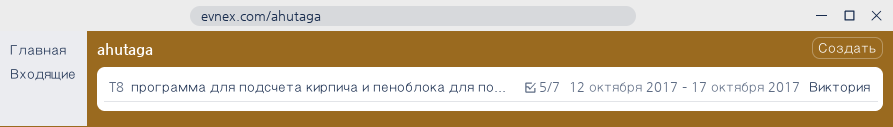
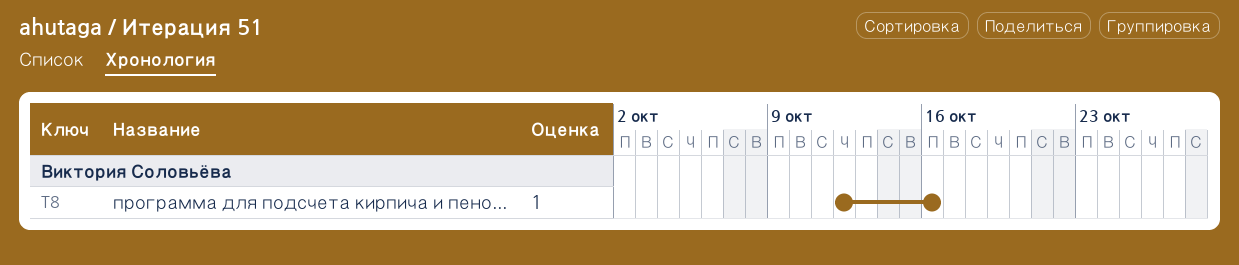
T8, due: Oct 17 -> Oct 16

